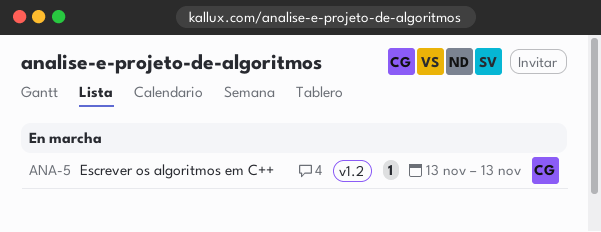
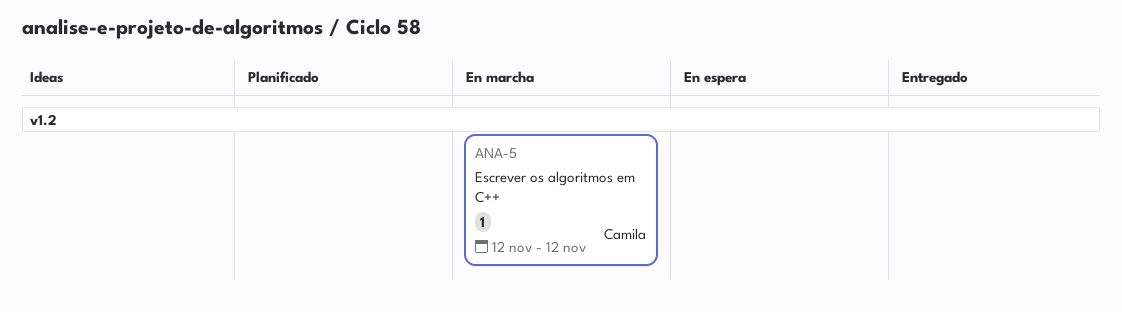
ANA-5, start: Nov 13 -> Nov 12
ANA-5, due: Nov 13 -> Nov 12

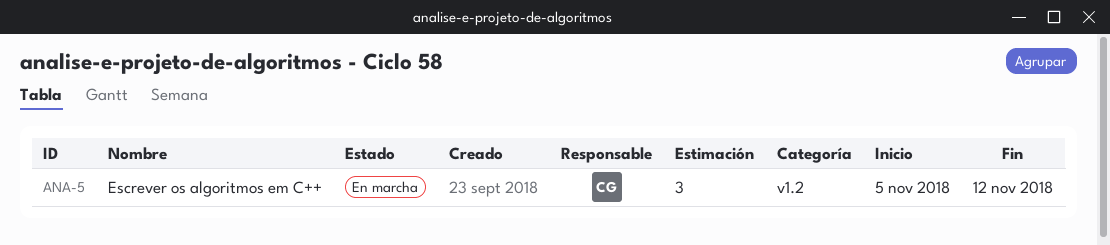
ANA-5, estimate: 1 -> 3
ANA-5, start: Nov 12 -> Nov 5

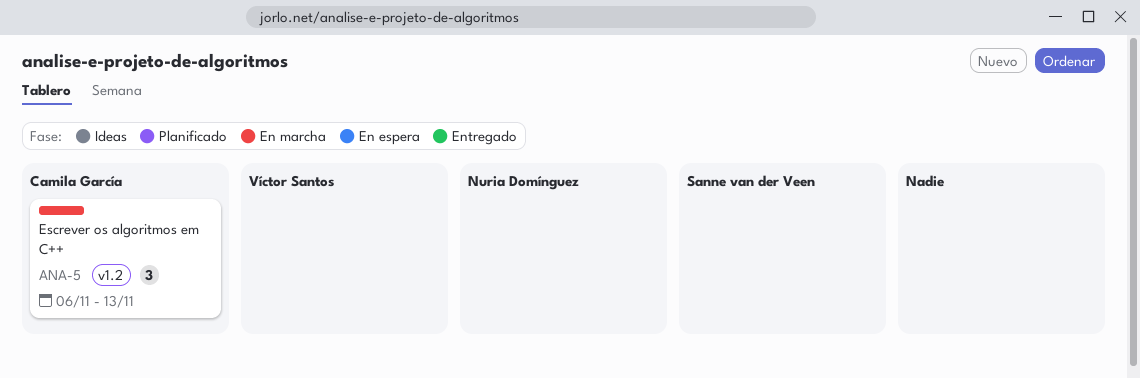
ANA-5, start: Nov 5 -> Nov 6
ANA-5, due: Nov 12 -> Nov 13

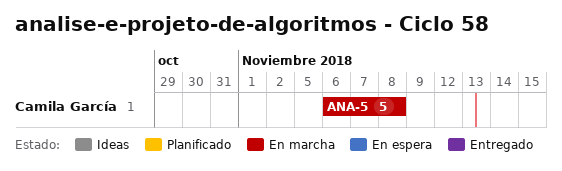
ANA-5, estimate: 3 -> 5
ANA-5, due: Nov 13 -> Nov 8

